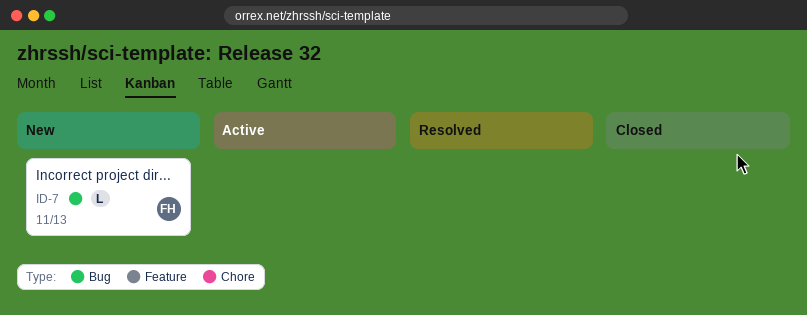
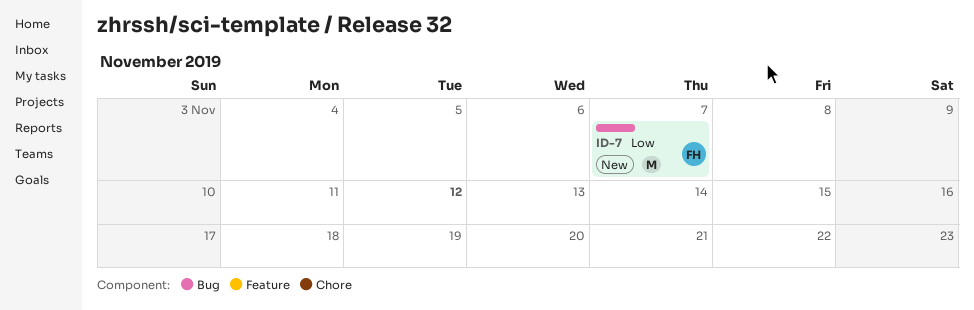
ID-7, estimate: L -> M
ID-7, due: Nov 13 -> Nov 7

